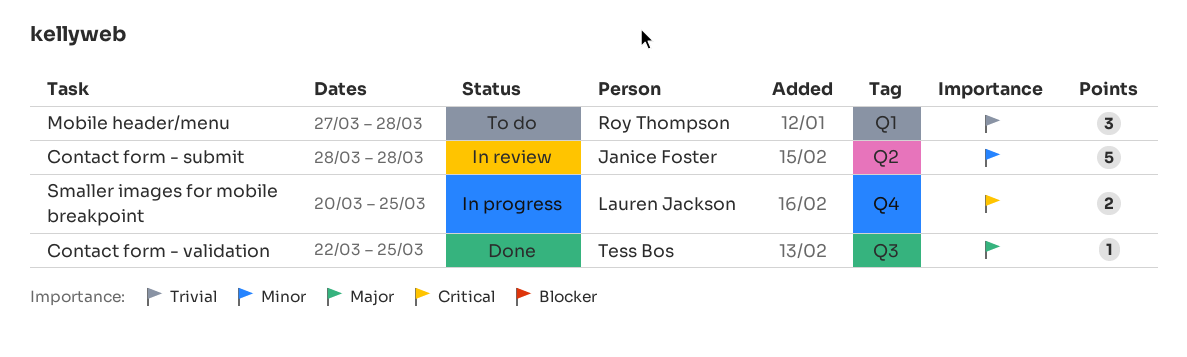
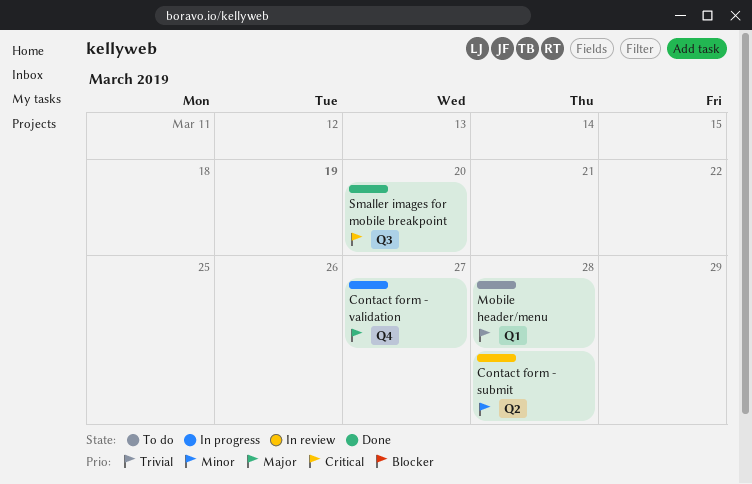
Contact form - validation, status: Done -> In progress
Contact form - validation, label: Q3 -> Q4
Contact form - validation, due: Mar 25 -> Mar 27
Smaller images for mobile breakpoint, status: In progress -> Done
Smaller images for mobile breakpoint, label: Q4 -> Q3
Smaller images for mobile breakpoint, due: Mar 25 -> Mar 20

